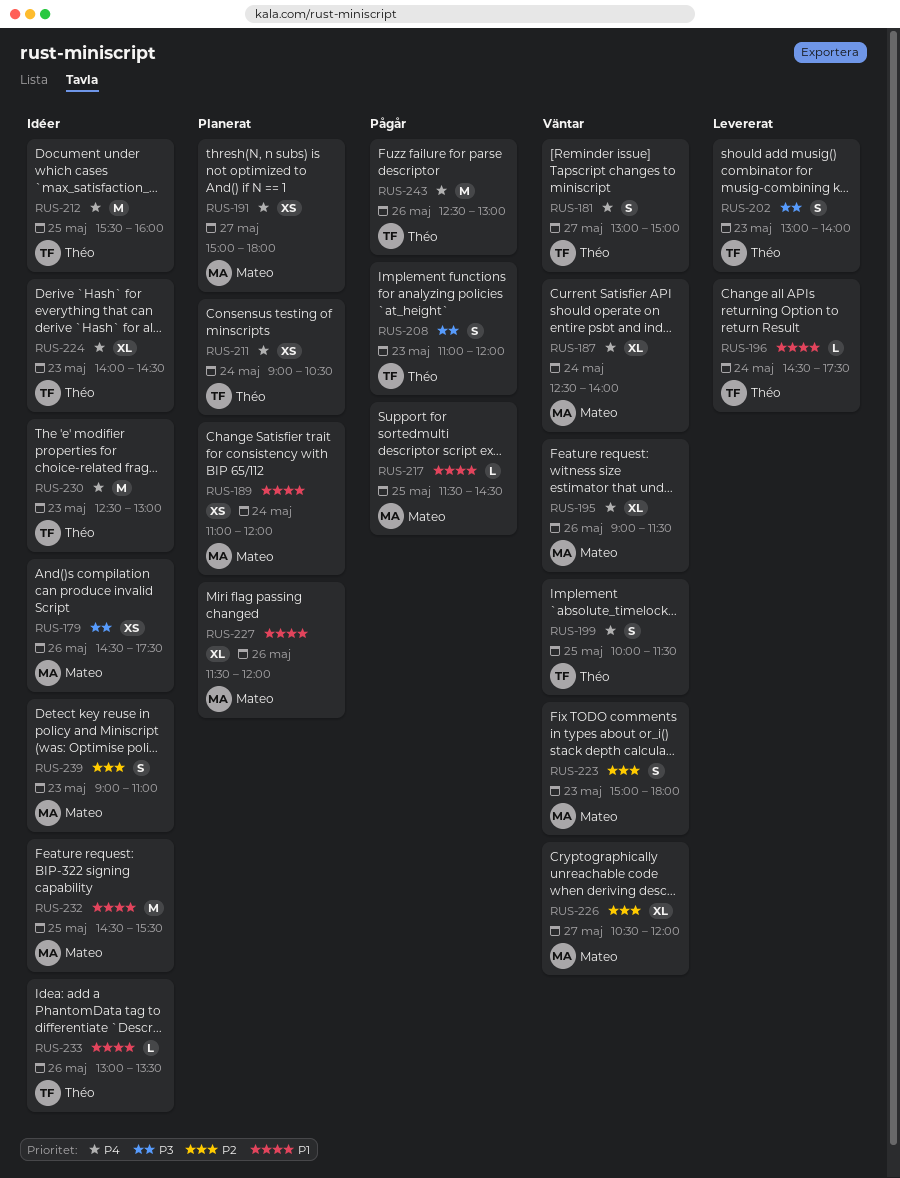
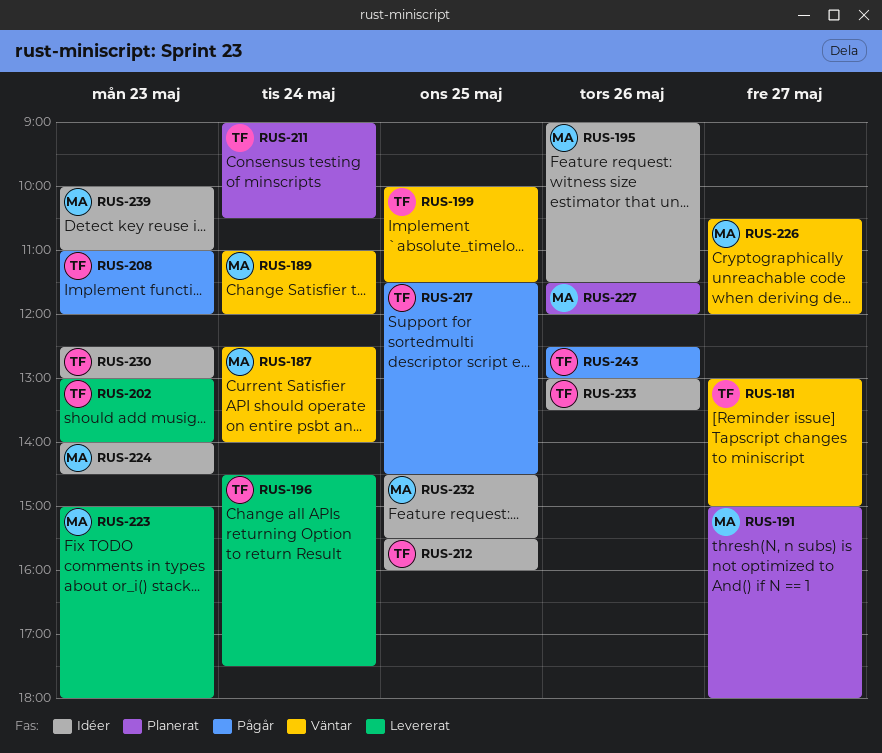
RUS-179: present -> none
RUS-189, status: Planerat -> Väntar
RUS-195, status: Väntar -> Idéer
RUS-217, owner: Mateo -> Théo
RUS-223, status: Väntar -> Levererat
RUS-224, owner: Théo -> Mateo
RUS-239, begins: 09:00 -> 10:00

